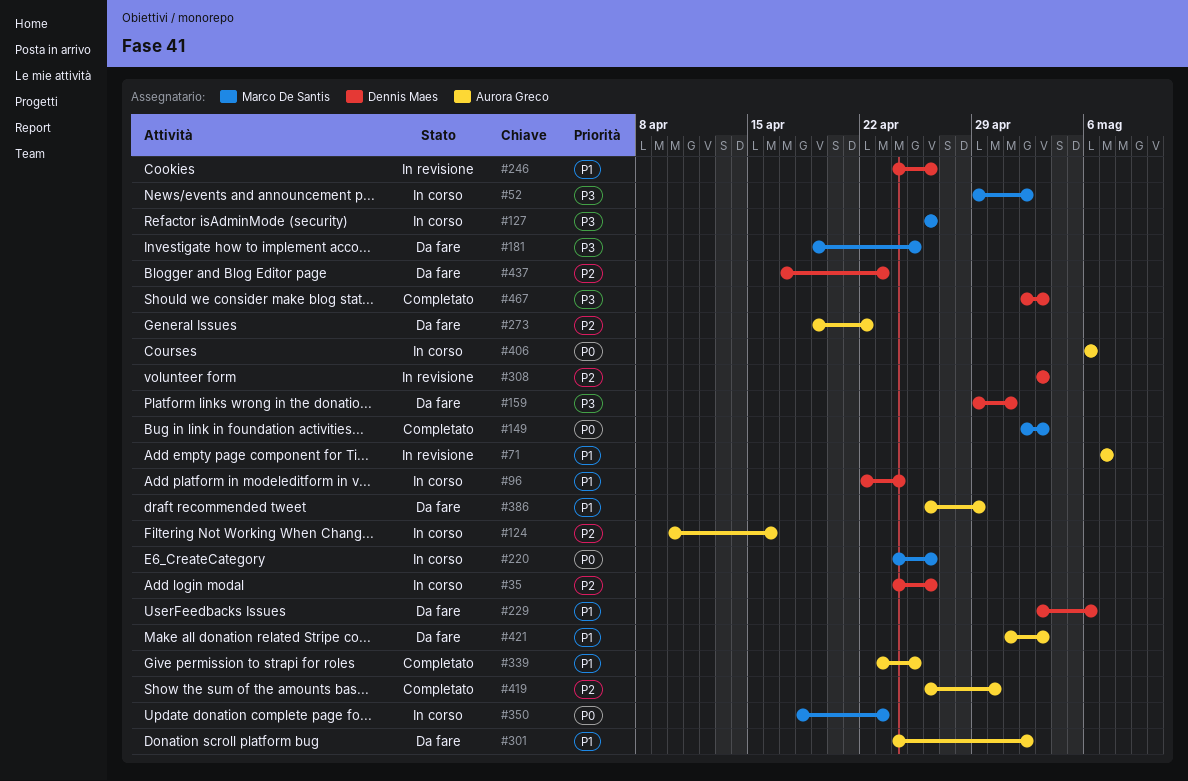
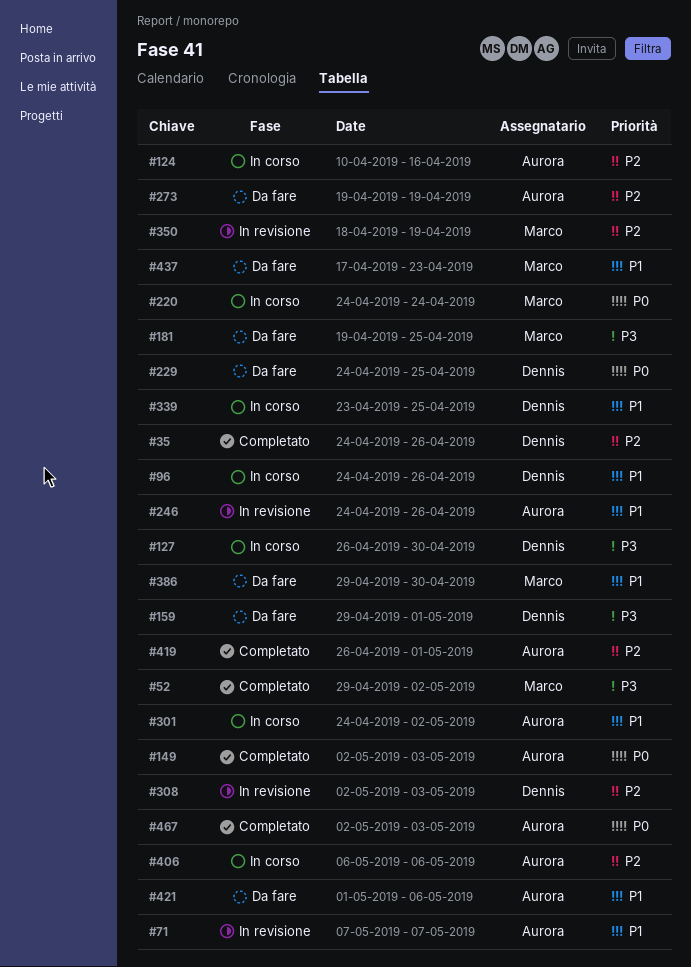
#35, status: In corso -> Completato
#52, status: In corso -> Completato
#96, start: Apr 22 -> Apr 24
#96, due: Apr 24 -> Apr 26
#127, owner: Marco De Santis -> Dennis Maes
#127, due: Apr 26 -> Apr 30
#149, owner: Marco De Santis -> Aurora Greco
#220, due: Apr 26 -> Apr 24
#229, priority: P1 -> P0
#229, start: May 3 -> Apr 24
#229, due: May 6 -> Apr 25
#246, owner: Dennis Maes -> Aurora Greco
#273, due: Apr 22 -> Apr 19
#301, status: Da fare -> In corso
#308, start: May 3 -> May 2
#339, status: Completato -> In corso
#339, owner: Aurora Greco -> Dennis Maes
#350, status: In corso -> In revisione
#350, priority: P0 -> P2
#350, due: Apr 23 -> Apr 19
#386, owner: Aurora Greco -> Marco De Santis
#386, start: Apr 26 -> Apr 29
#386, due: Apr 29 -> Apr 30
#406, priority: P0 -> P2
#419, due: Apr 30 -> May 1
#421, due: May 3 -> May 6
#437, owner: Dennis Maes -> Marco De Santis
#437, priority: P2 -> P1
#467, owner: Dennis Maes -> Aurora Greco
#467, priority: P3 -> P0

